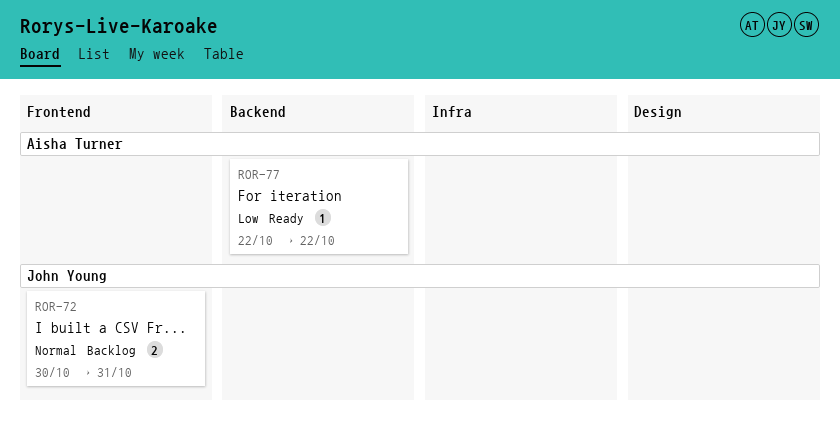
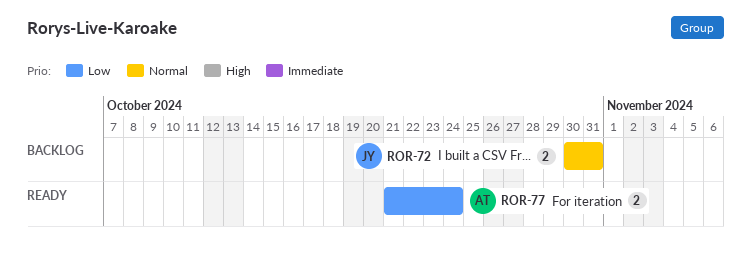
ROR-77, estimate: 1 -> 2
ROR-77, start: Oct 22 -> Oct 21
ROR-77, due: Oct 22 -> Oct 24

